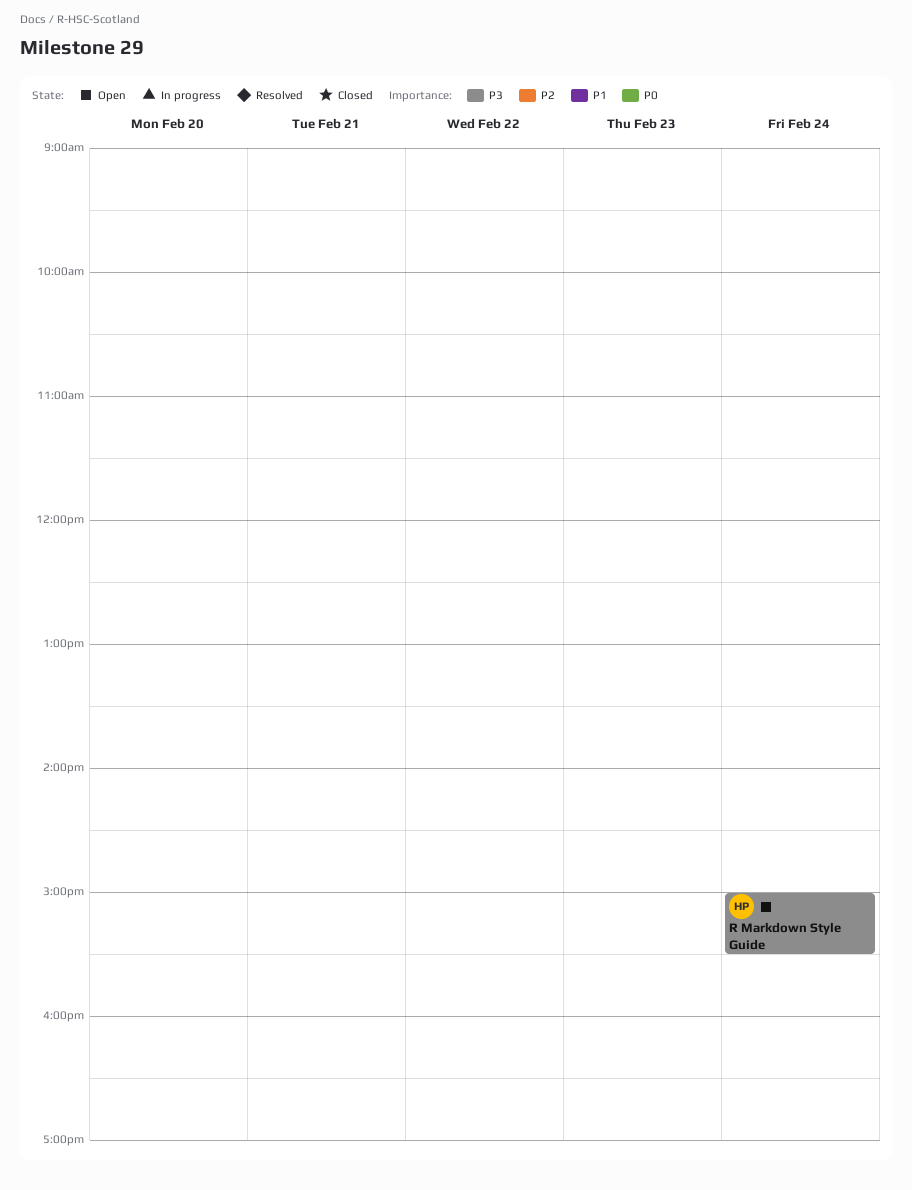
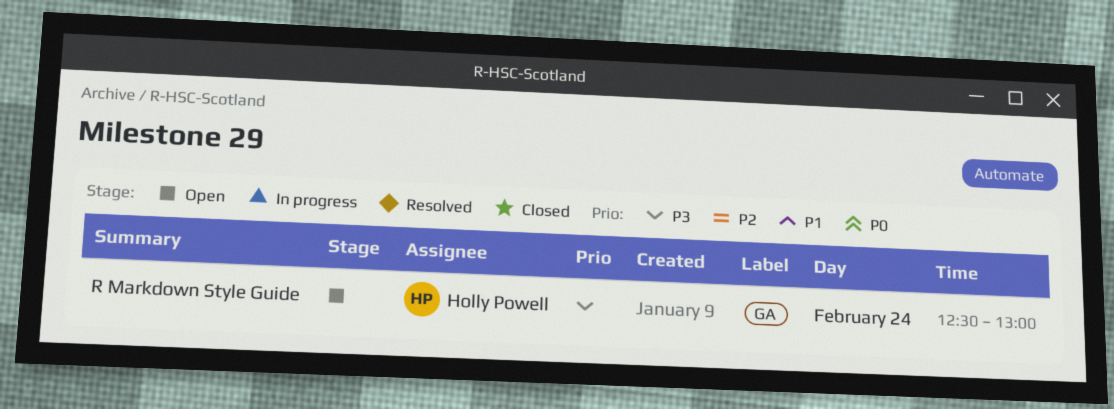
R Markdown Style Guide, begins: 15:00 -> 12:30
R Markdown Style Guide, ends: 15:30 -> 13:00

